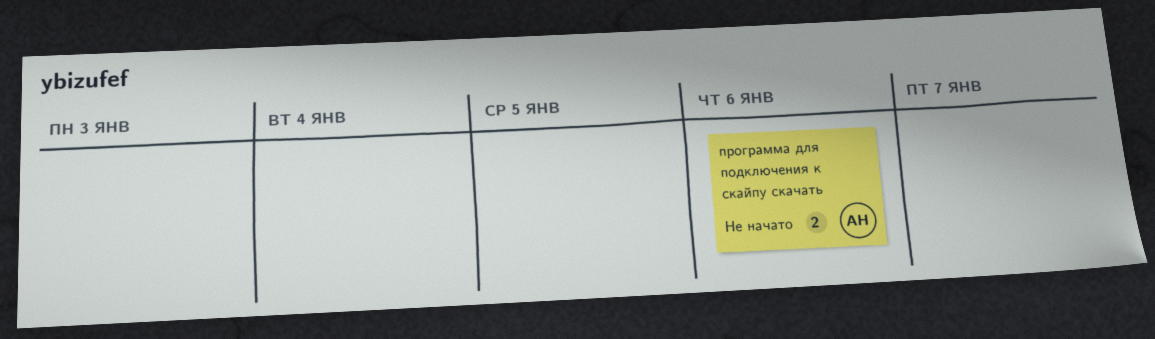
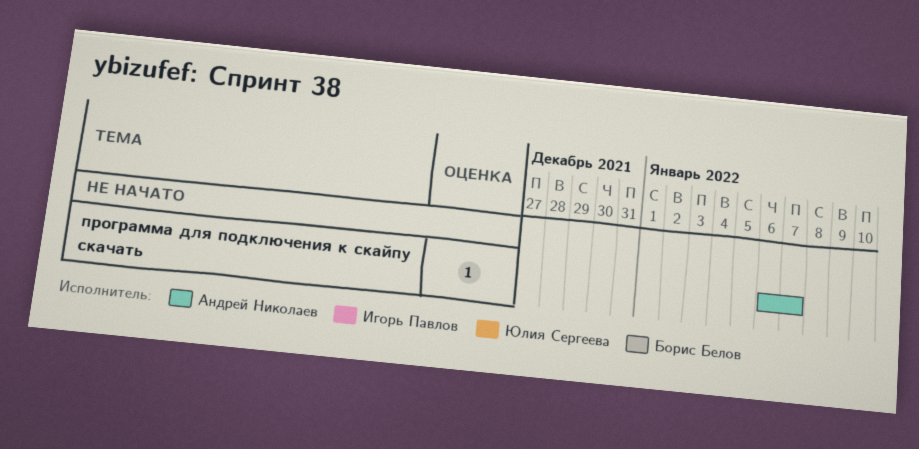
программа для подключения к скайпу скачать, estimate: 2 -> 1
программа для подключения к скайпу скачать, due: Jan 6 -> Jan 7

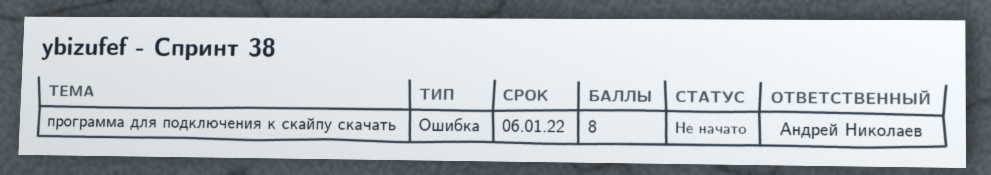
программа для подключения к скайпу скачать, estimate: 1 -> 8
программа для подключения к скайпу скачать, due: Jan 7 -> Jan 6

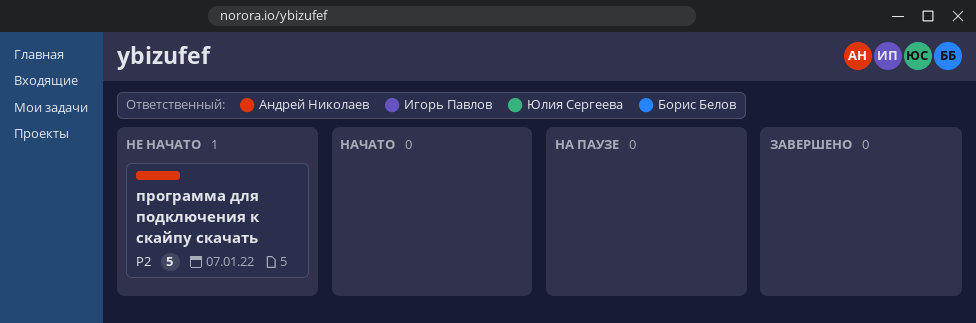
программа для подключения к скайпу скачать, estimate: 8 -> 5
программа для подключения к скайпу скачать, due: Jan 6 -> Jan 7

